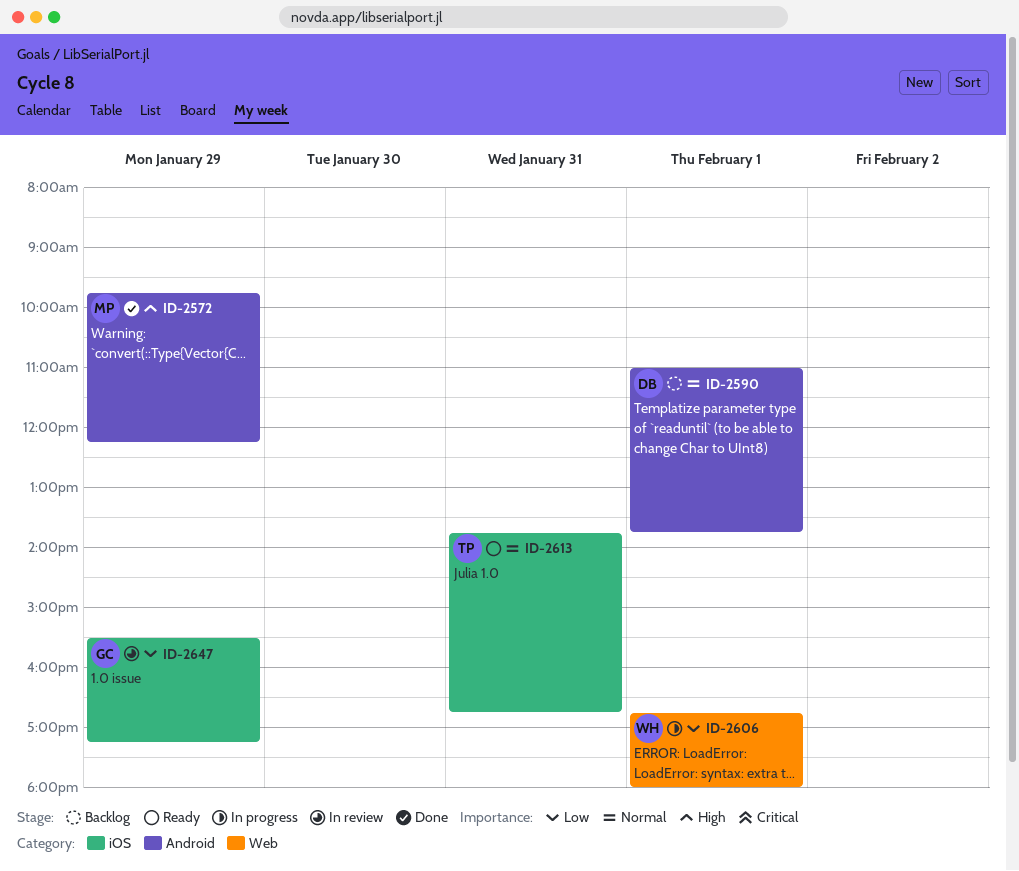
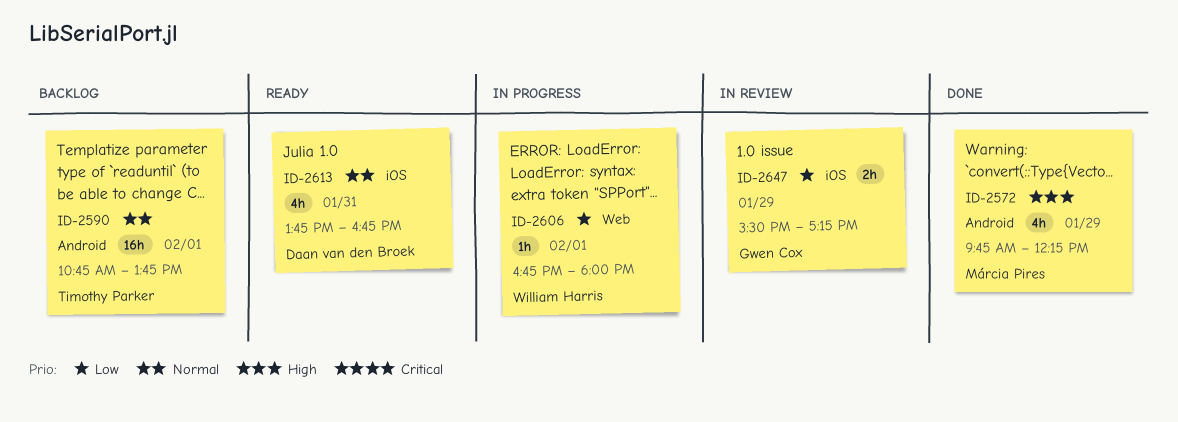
ID-2590, owner: Daan van den Broek -> Timothy Parker
ID-2590, begins: 11:00 -> 10:45
ID-2613, owner: Timothy Parker -> Daan van den Broek

